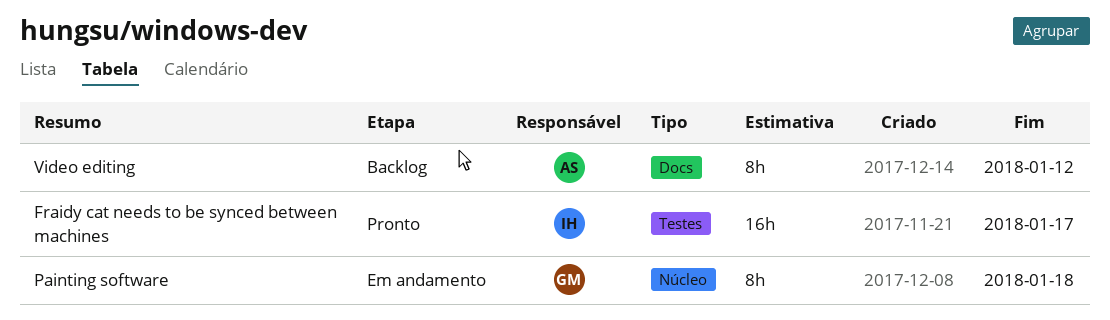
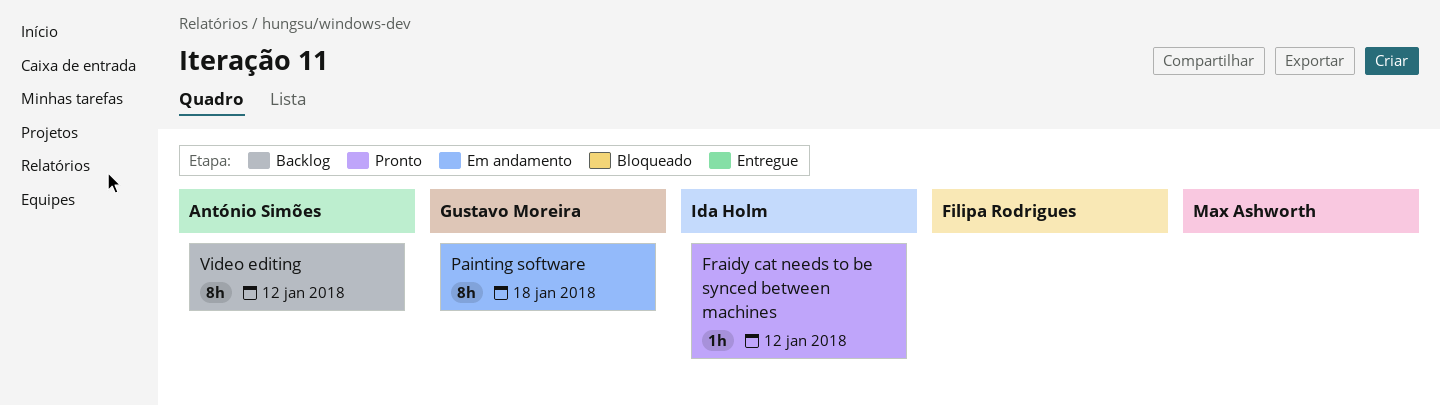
Fraidy cat needs to be synced between machines, estimate: 16h -> 1h
Fraidy cat needs to be synced between machines, due: Jan 17 -> Jan 12

